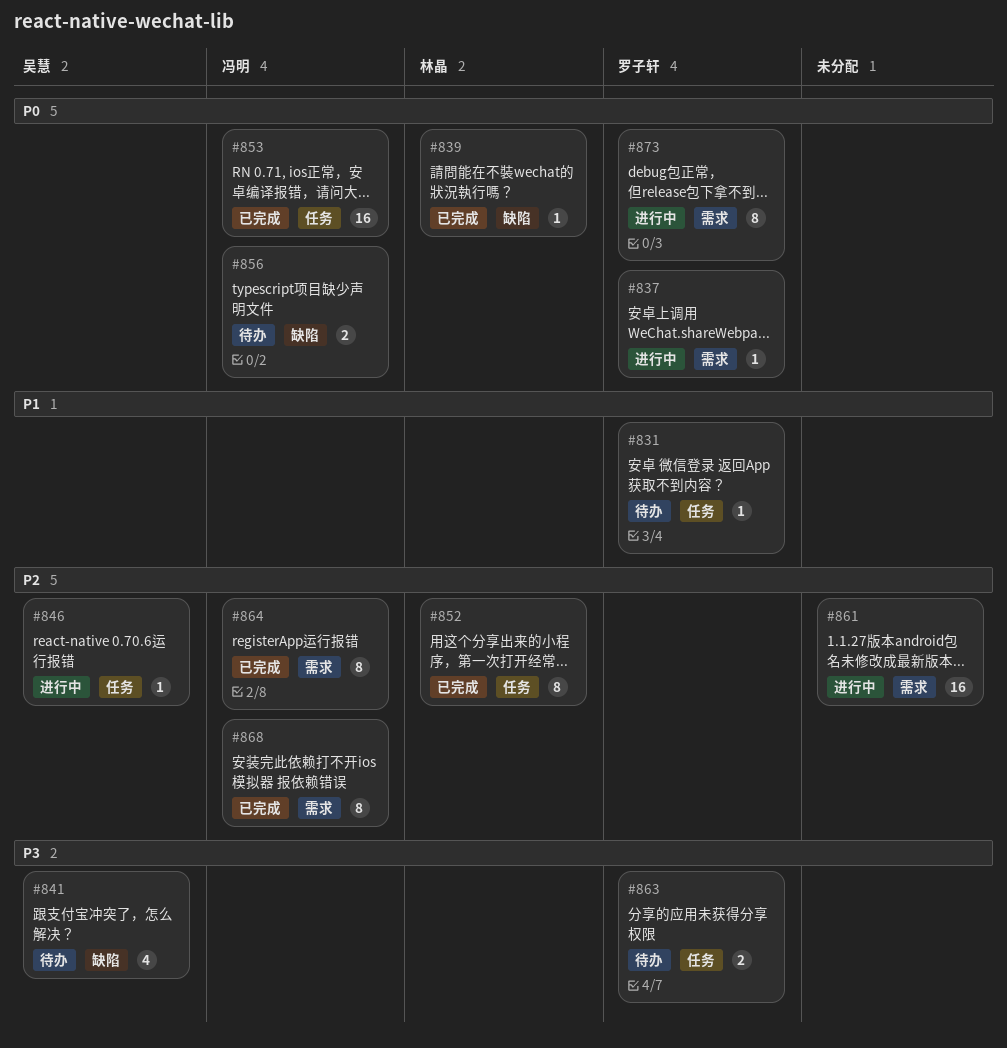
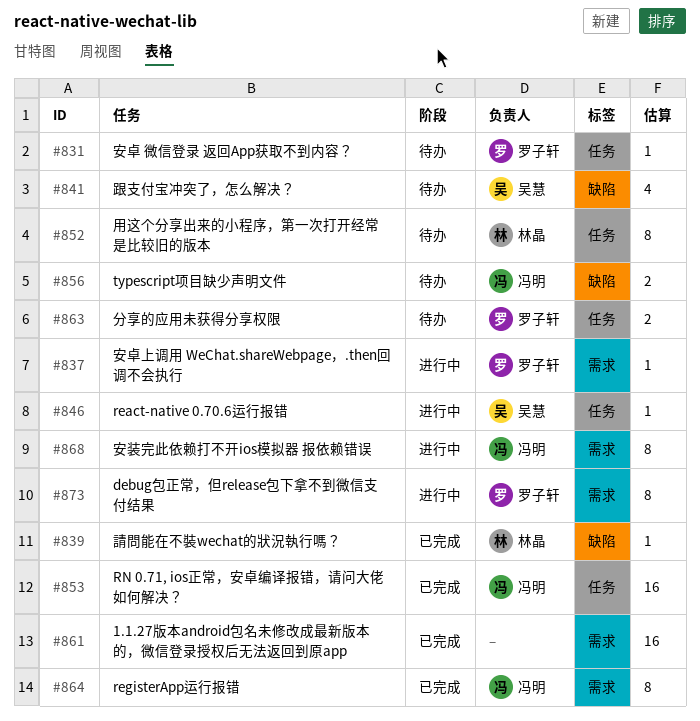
#852, status: 已完成 -> 待办
#861, status: 进行中 -> 已完成
#868, status: 已完成 -> 进行中

